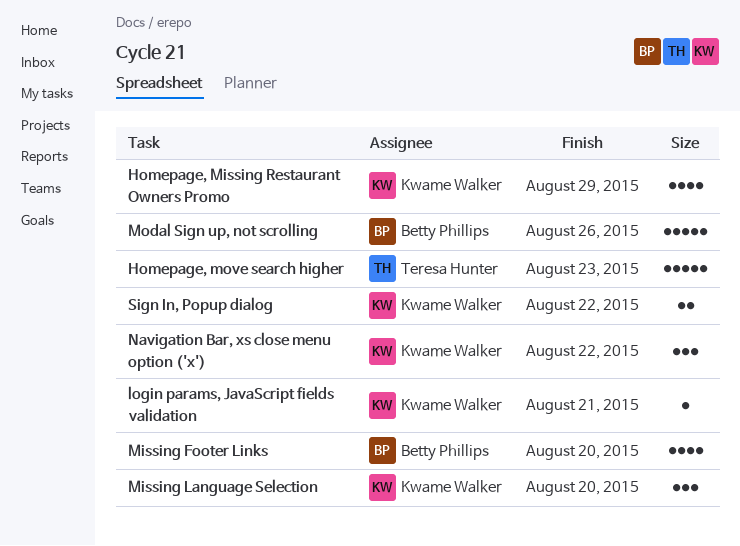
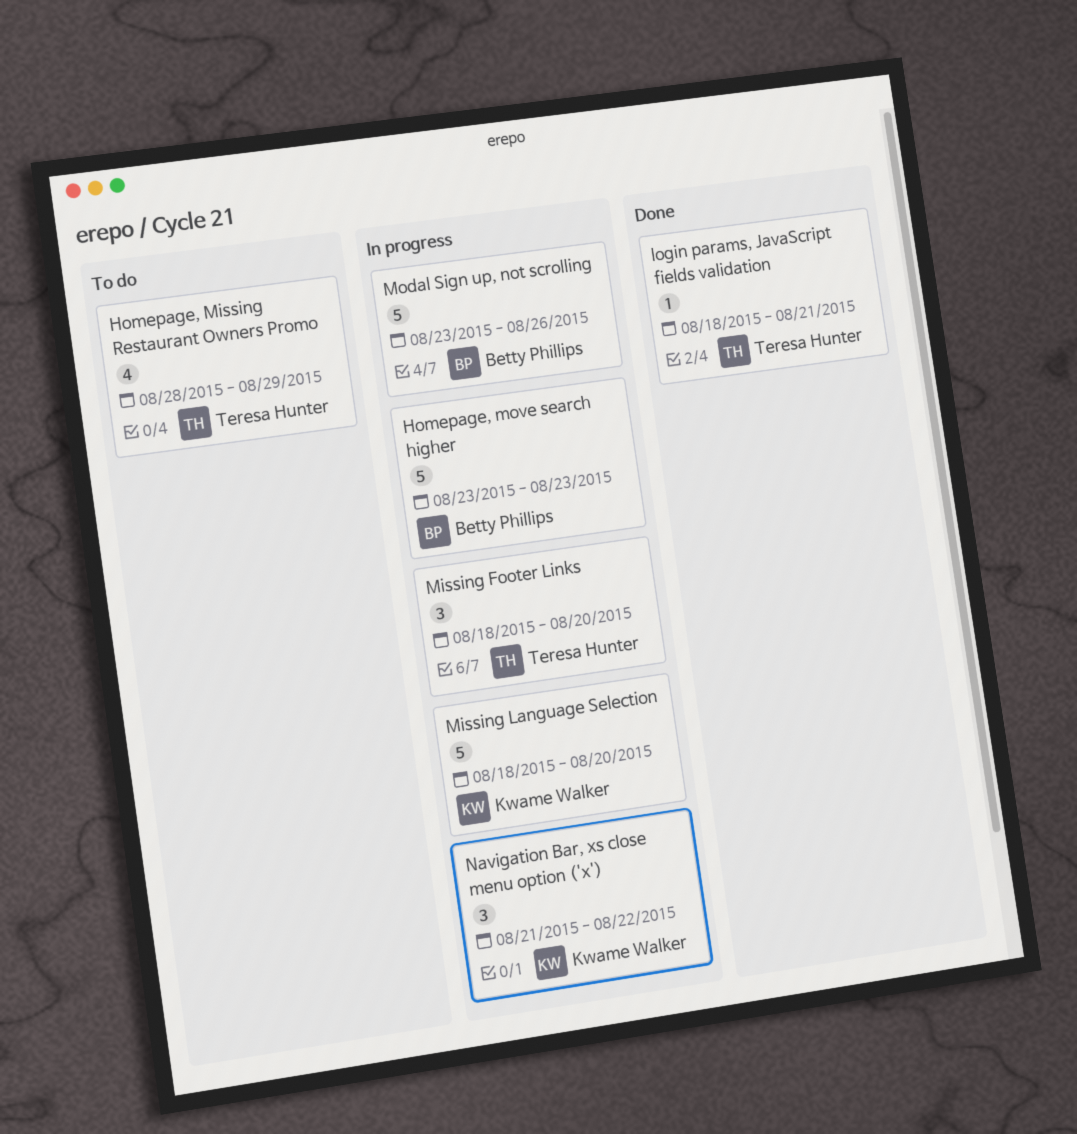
Homepage, Missing Restaurant Owners Promo, owner: Kwame Walker -> Teresa Hunter
Homepage, move search higher, owner: Teresa Hunter -> Betty Phillips
login params, JavaScript fields validation, owner: Kwame Walker -> Teresa Hunter
Missing Footer Links, owner: Betty Phillips -> Teresa Hunter
Missing Footer Links, estimate: 4 -> 3
Missing Language Selection, estimate: 3 -> 5
Sign In, Popup dialog: present -> none

